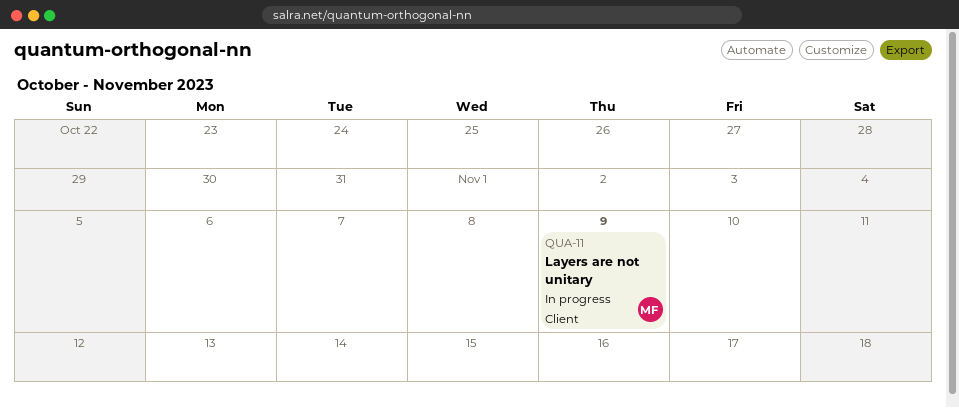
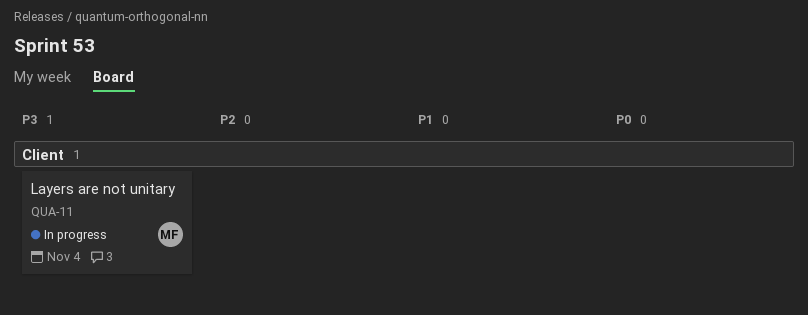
QUA-11, due: Nov 9 -> Nov 4

